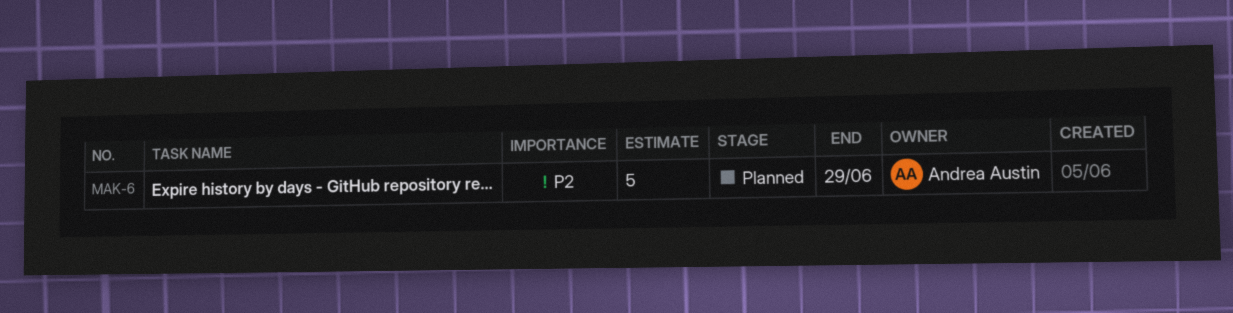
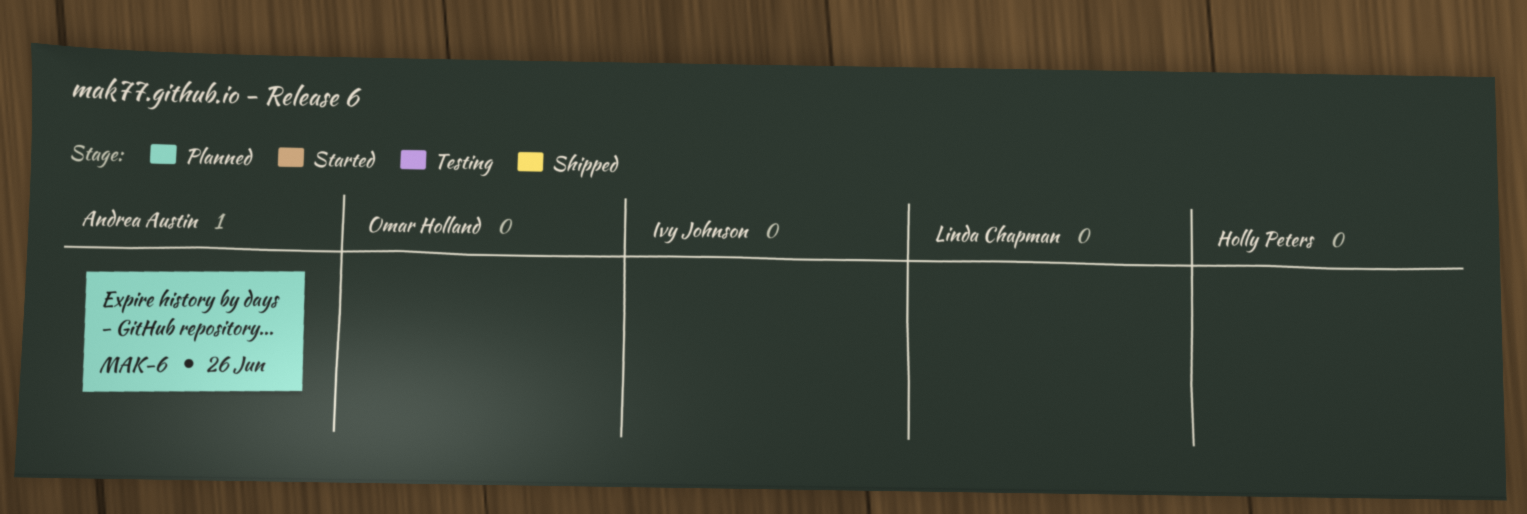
MAK-6, estimate: 5 -> 1
MAK-6, due: Jun 29 -> Jun 26

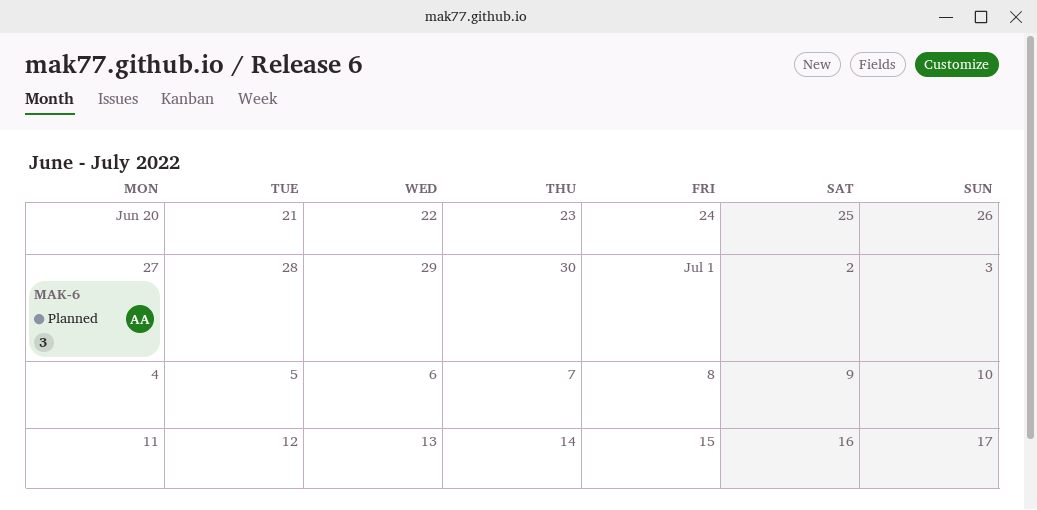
MAK-6, estimate: 1 -> 3
MAK-6, due: Jun 26 -> Jun 27

